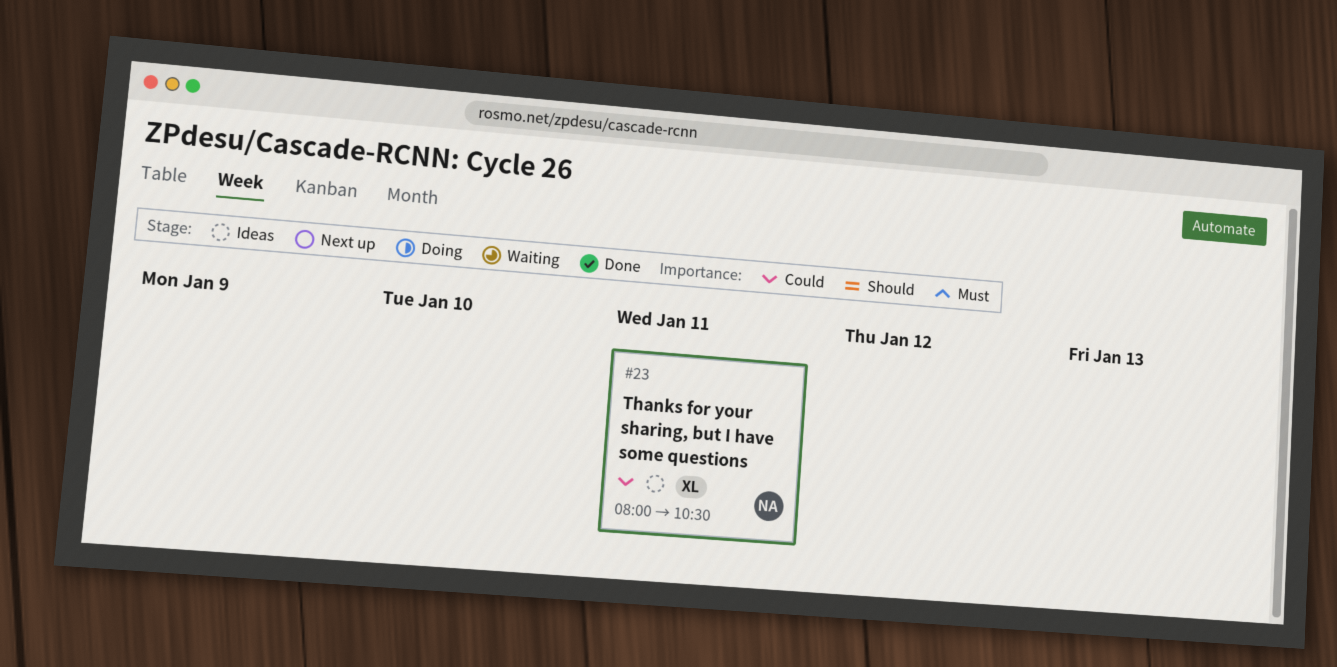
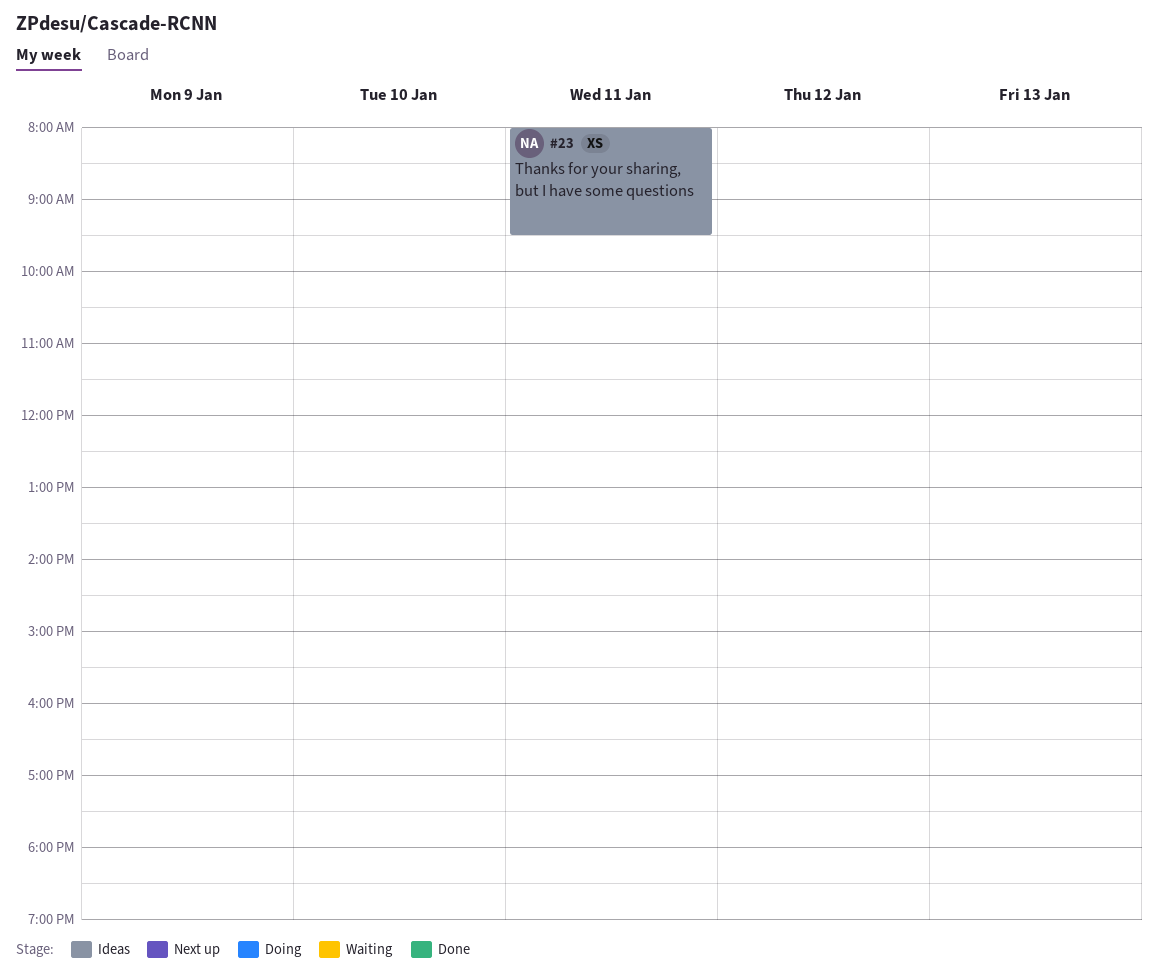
#23, estimate: XL -> XS
#23, ends: 10:30 -> 09:30

